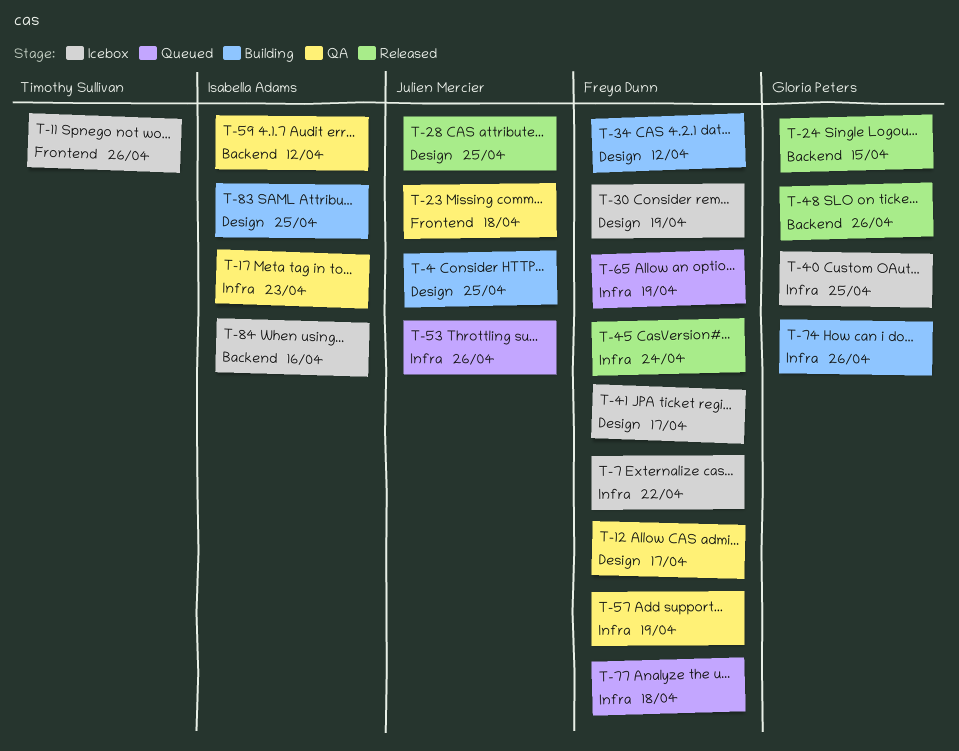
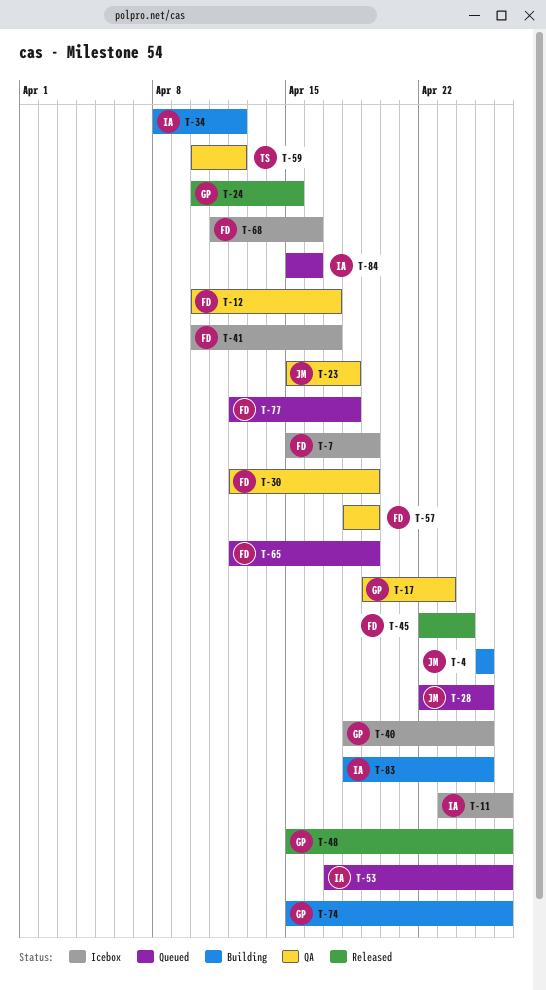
T-7, due: Apr 22 -> Apr 19
T-11, owner: Timothy Sullivan -> Isabella Adams
T-17, owner: Isabella Adams -> Gloria Peters
T-28, status: Released -> Queued
T-30, status: Icebox -> QA
T-34, owner: Freya Dunn -> Isabella Adams
T-53, owner: Julien Mercier -> Isabella Adams
T-59, owner: Isabella Adams -> Timothy Sullivan
T-68: none -> present
T-84, status: Icebox -> Queued

